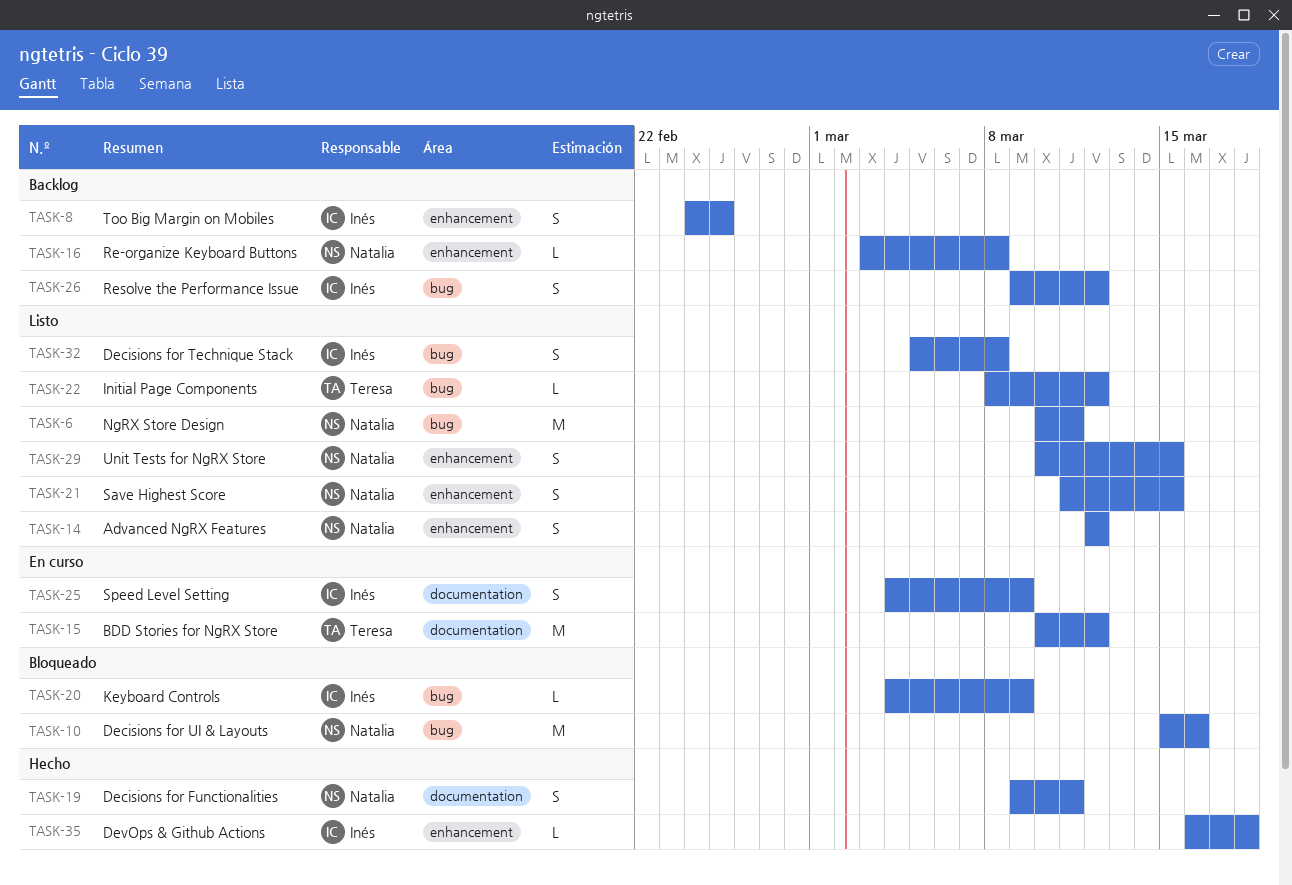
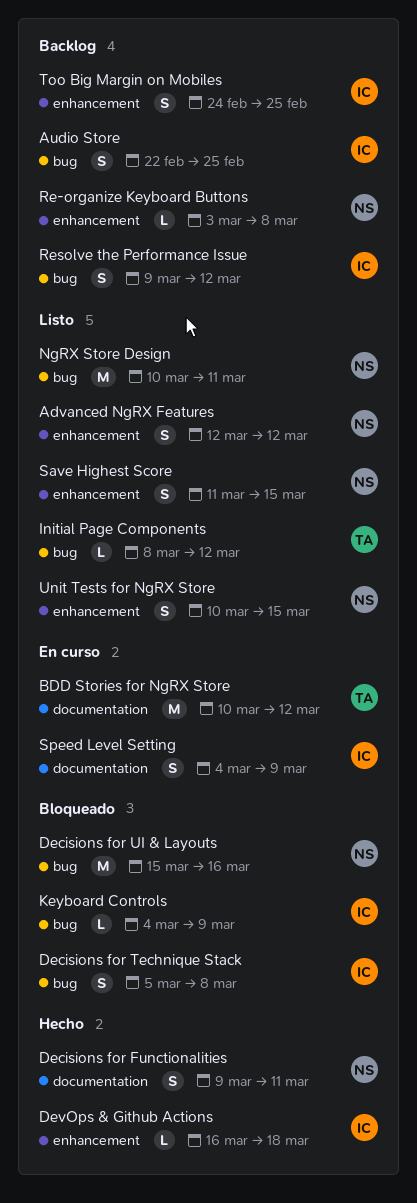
Audio Store: none -> present
Decisions for Technique Stack, status: Listo -> Bloqueado

